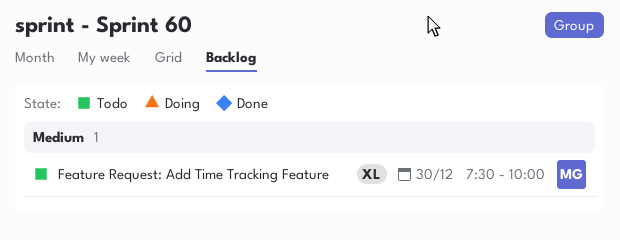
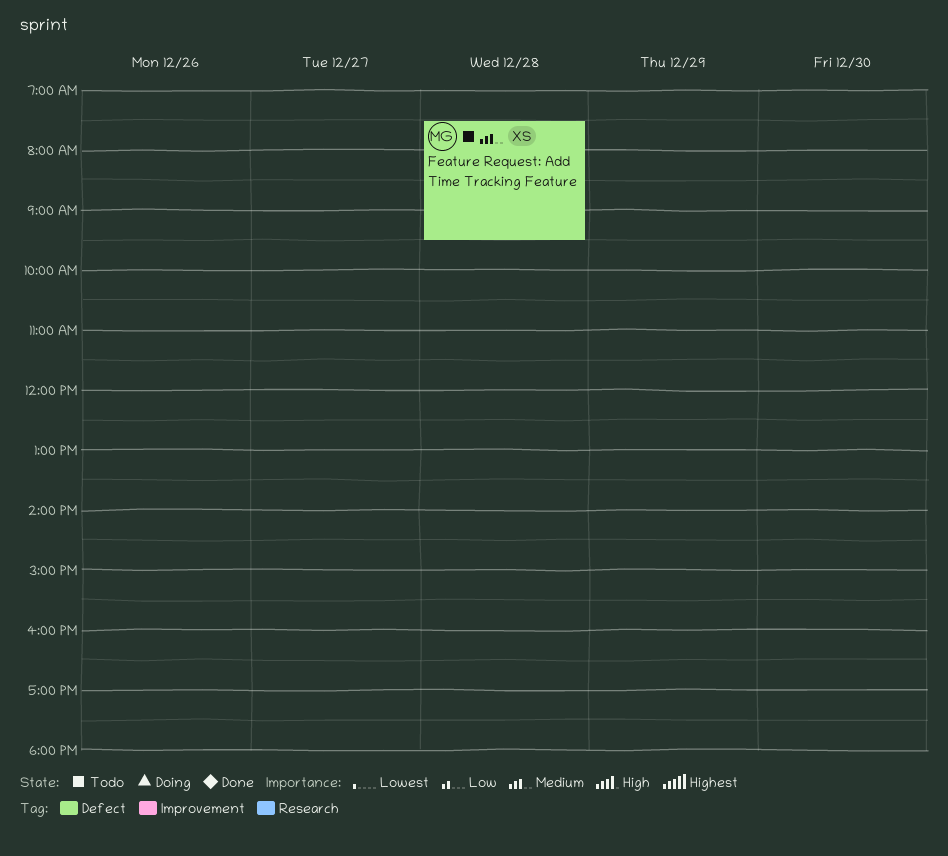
Feature Request: Add Time Tracking Feature, estimate: XL -> XS
Feature Request: Add Time Tracking Feature, day: Dec 30 -> Dec 28
Feature Request: Add Time Tracking Feature, ends: 10:00 -> 09:30

